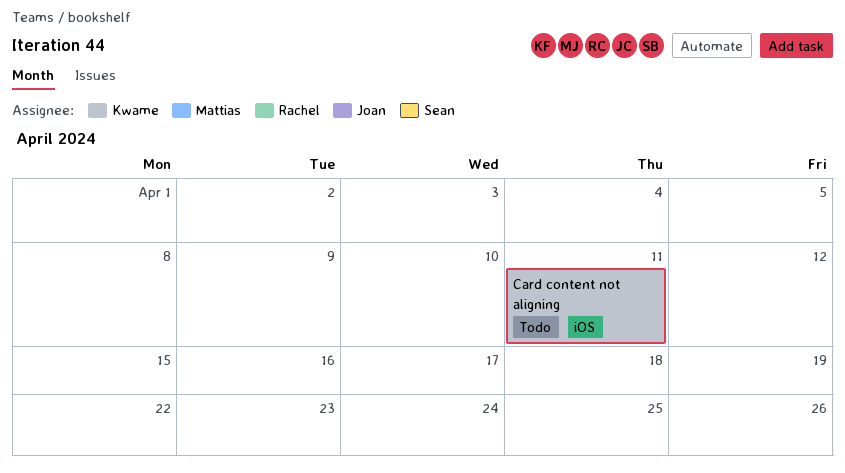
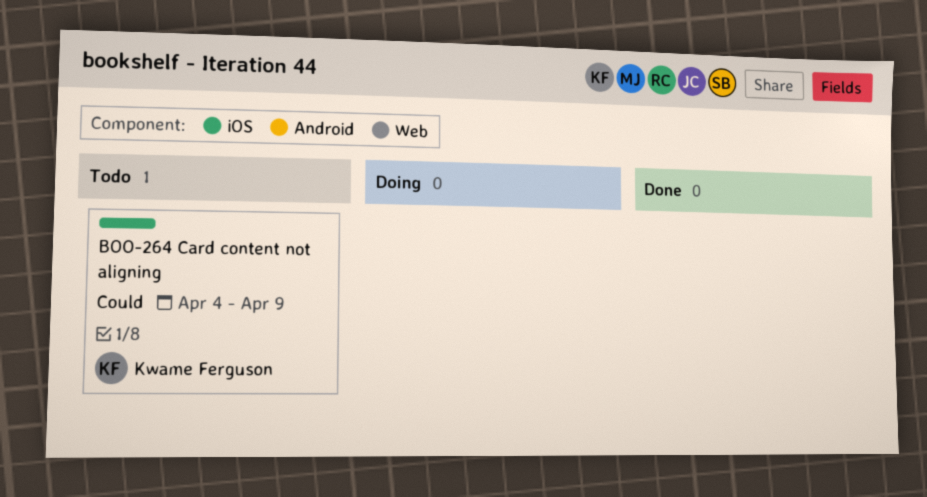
Card content not aligning, due: Apr 11 -> Apr 9

